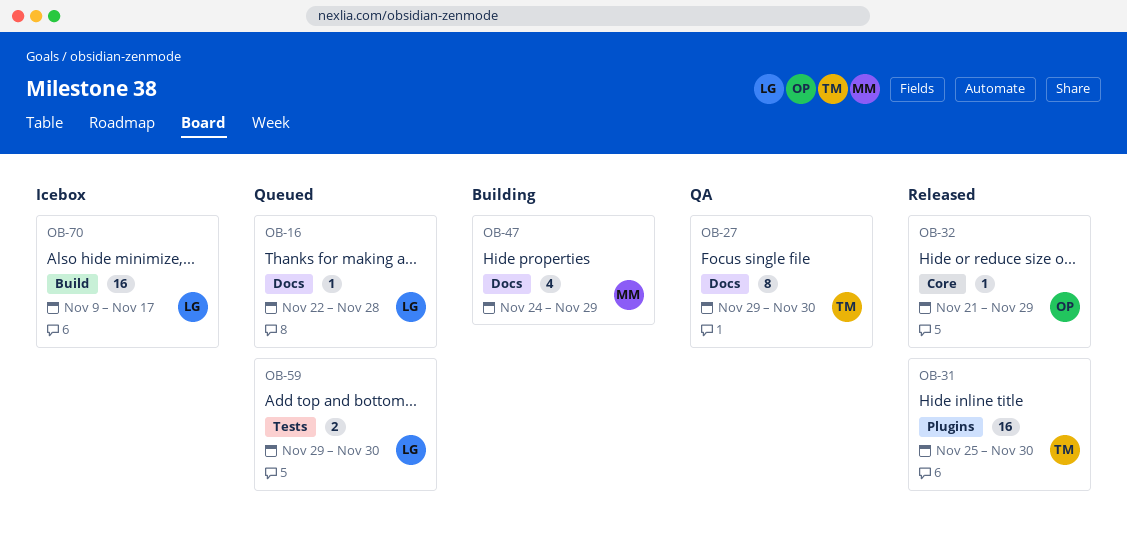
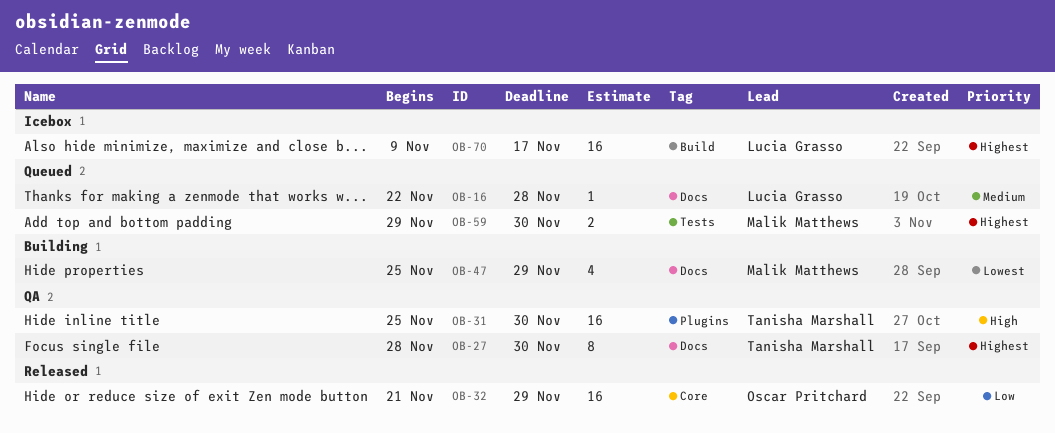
OB-27, start: Nov 29 -> Nov 28
OB-31, status: Released -> QA
OB-32, estimate: 1 -> 16
OB-47, start: Nov 24 -> Nov 25
OB-59, owner: Lucia Grasso -> Malik Matthews

